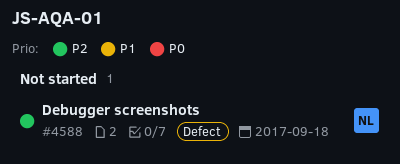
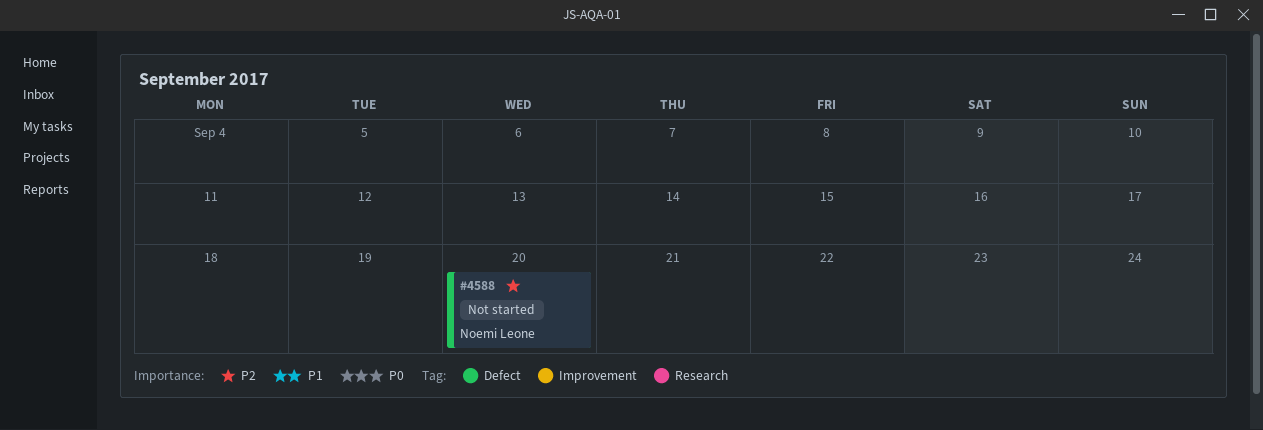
#4588, due: Sep 18 -> Sep 20

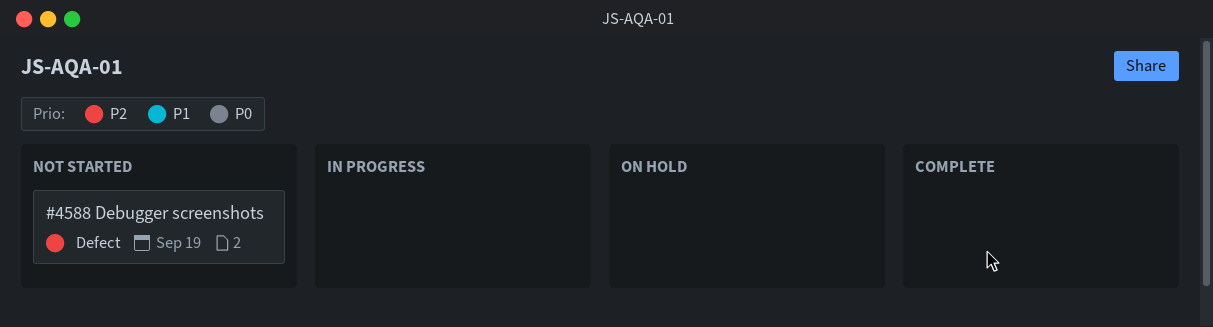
#4588, due: Sep 20 -> Sep 19

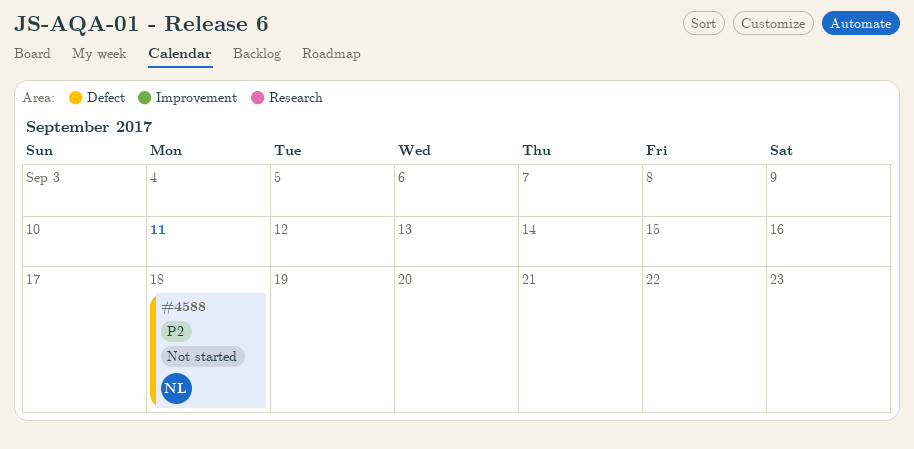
#4588, due: Sep 19 -> Sep 18

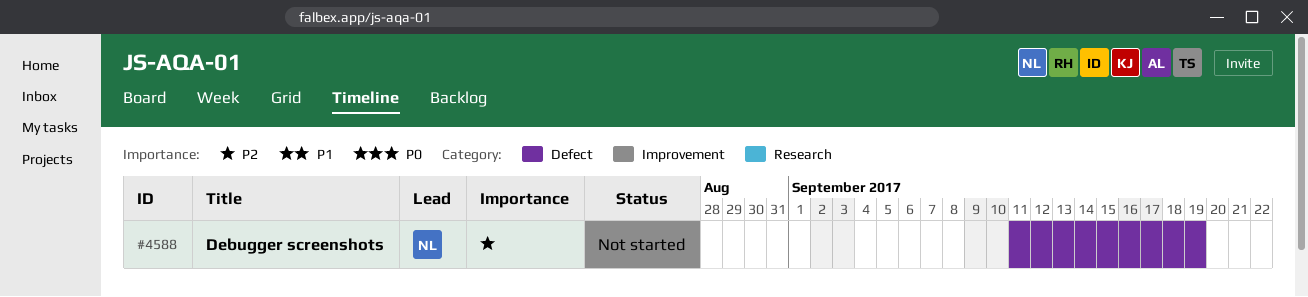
#4588, due: Sep 18 -> Sep 19

